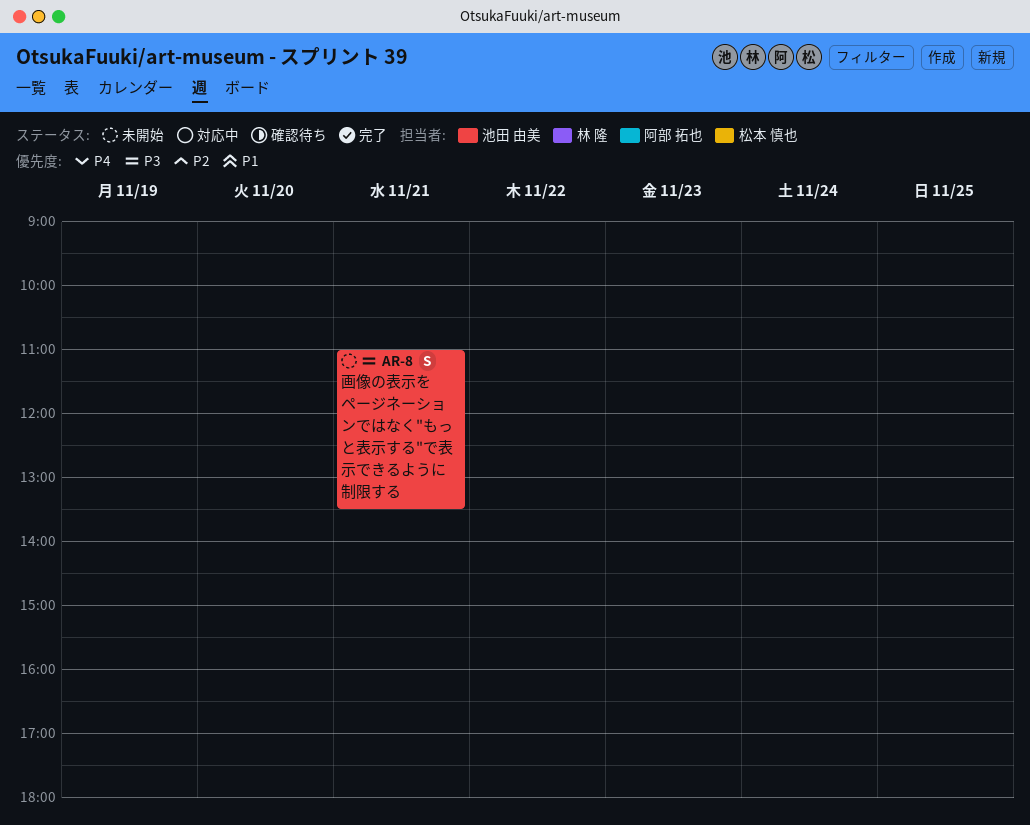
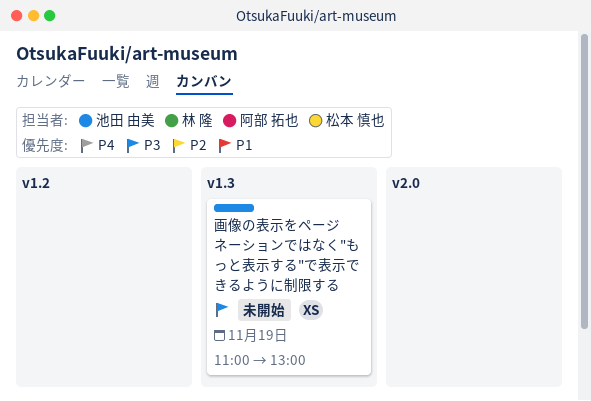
画像の表示をページネーションではなく"もっと表示する"で表示できるように制限する, estimate: S -> XS
画像の表示をページネーションではなく"もっと表示する"で表示できるように制限する, day: Nov 21 -> Nov 19
画像の表示をページネーションではなく"もっと表示する"で表示できるように制限する, ends: 13:30 -> 13:00

